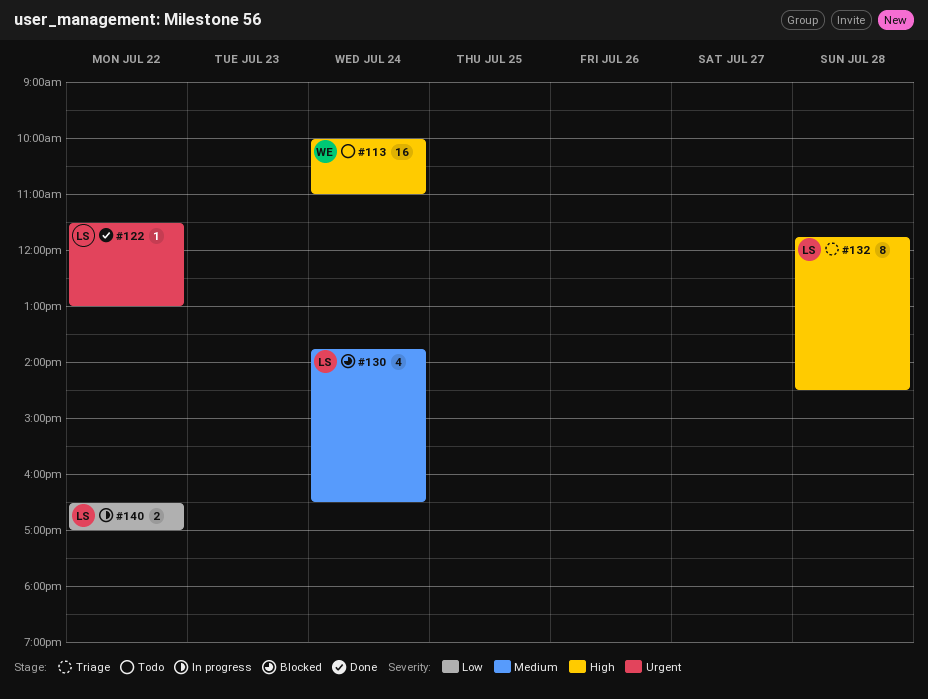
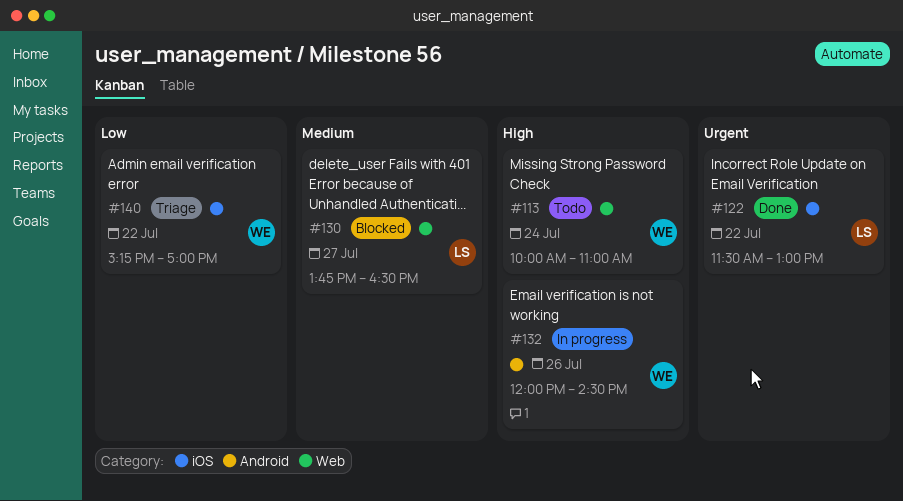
#130, day: Jul 24 -> Jul 27
#132, status: Triage -> In progress
#132, owner: LS -> WE
#132, day: Jul 28 -> Jul 26
#132, begins: 11:45 -> 12:00
#140, status: In progress -> Triage
#140, owner: LS -> WE
#140, begins: 16:30 -> 15:15

